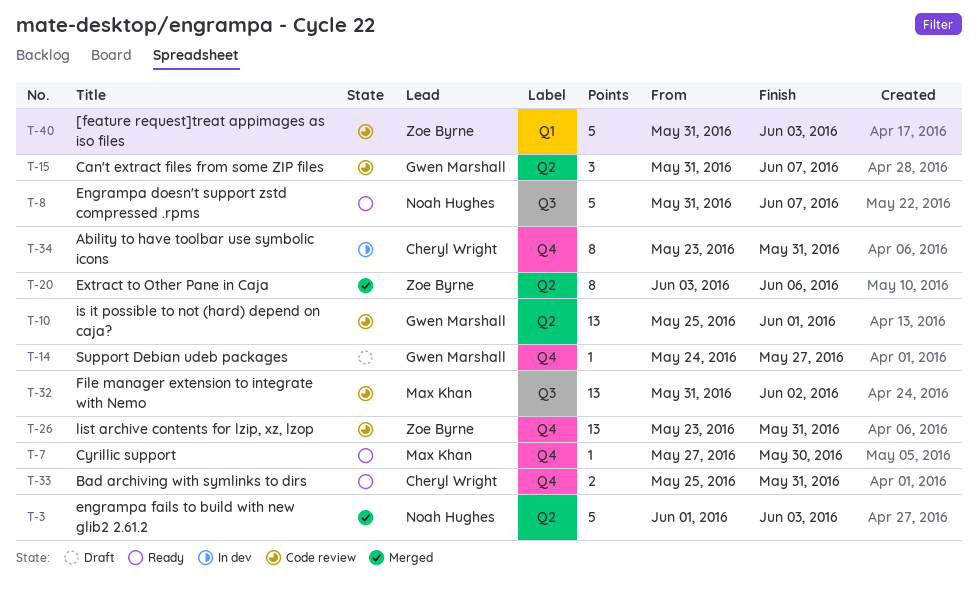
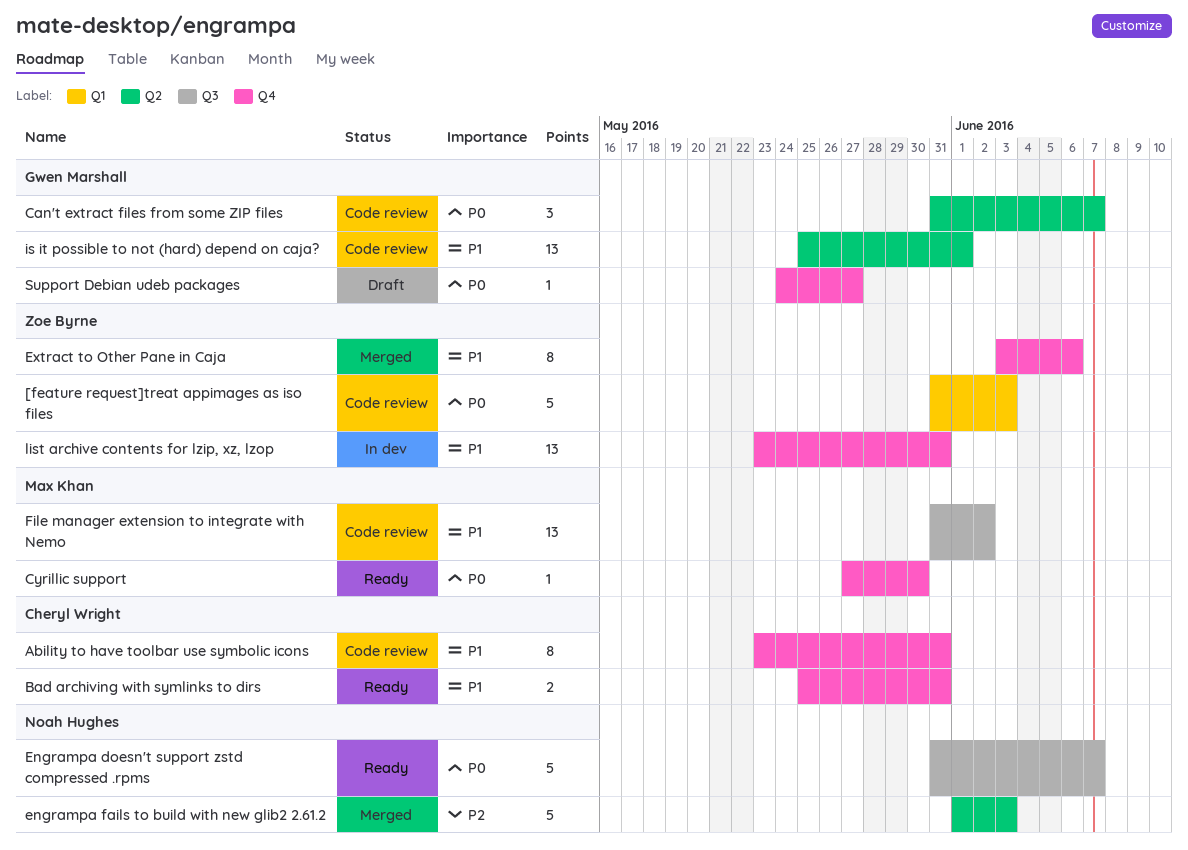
Ability to have toolbar use symbolic icons, status: In dev -> Code review
Extract to Other Pane in Caja, label: Q2 -> Q4
list archive contents for lzip, xz, lzop, status: Code review -> In dev

